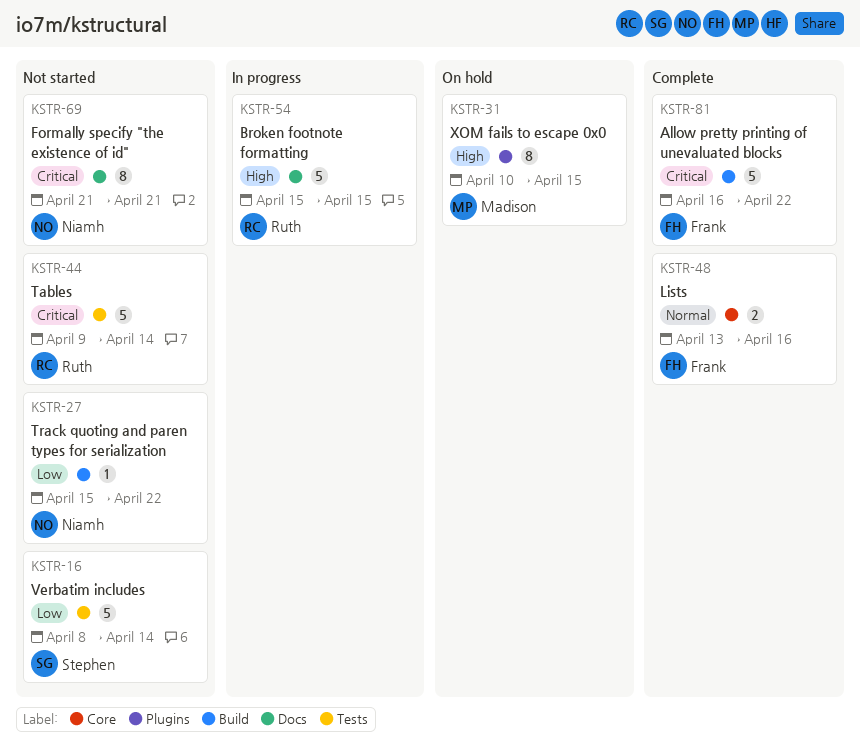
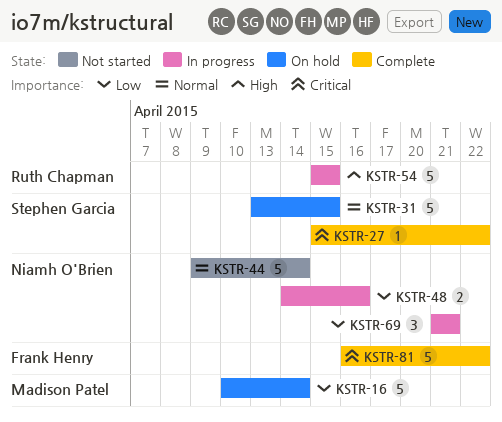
KSTR-16, status: Not started -> On hold
KSTR-16, owner: Stephen Garcia -> Madison Patel
KSTR-16, start: Apr 8 -> Apr 10
KSTR-27, status: Not started -> Complete
KSTR-27, owner: Niamh O'Brien -> Stephen Garcia
KSTR-27, priority: Low -> Critical
KSTR-31, owner: Madison Patel -> Stephen Garcia
KSTR-31, priority: High -> Normal
KSTR-31, estimate: 8 -> 5
KSTR-31, start: Apr 10 -> Apr 13
KSTR-44, owner: Ruth Chapman -> Niamh O'Brien
KSTR-44, priority: Critical -> Normal
KSTR-48, status: Complete -> In progress
KSTR-48, owner: Frank Henry -> Niamh O'Brien
KSTR-48, priority: Normal -> Low
KSTR-48, start: Apr 13 -> Apr 14
KSTR-69, status: Not started -> In progress
KSTR-69, priority: Critical -> Low
KSTR-69, estimate: 8 -> 3

